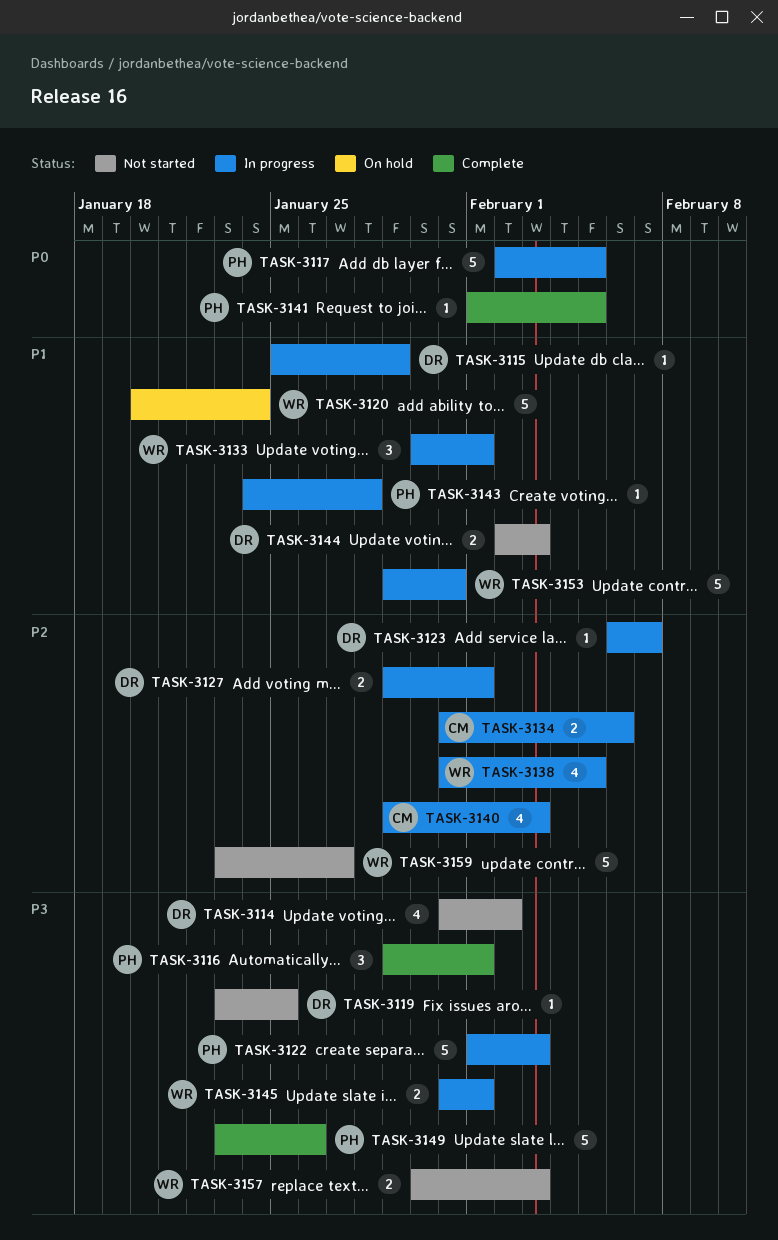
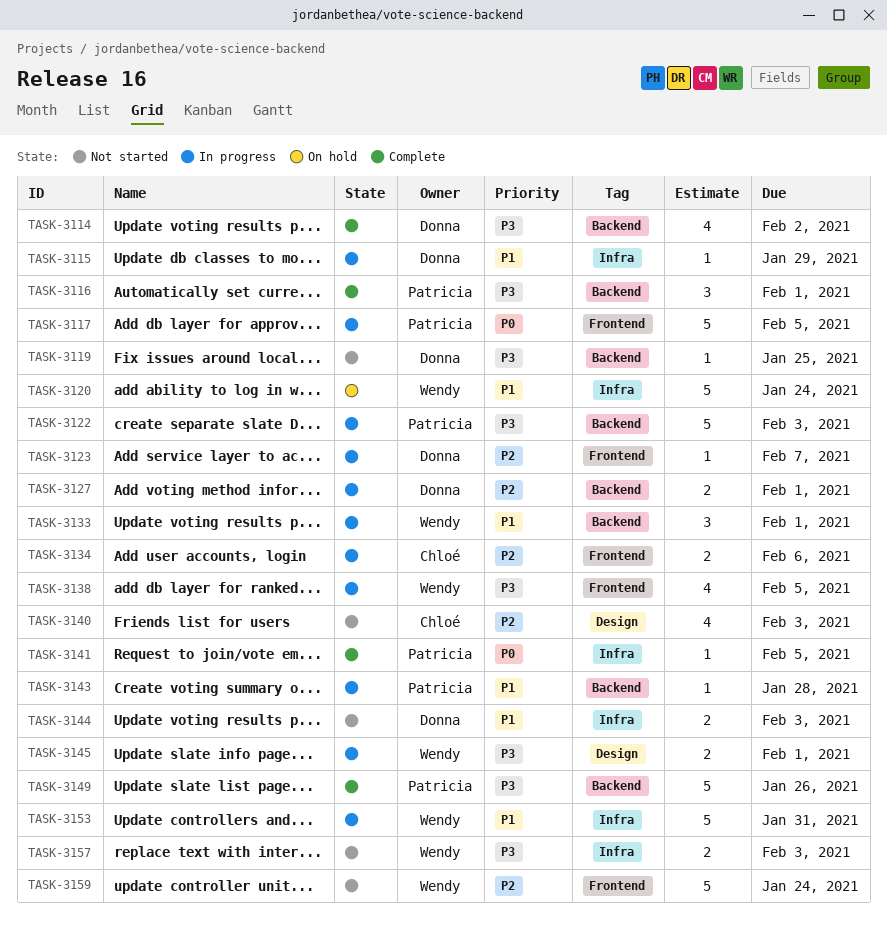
TASK-3114, status: Not started -> Complete
TASK-3138, priority: P2 -> P3
TASK-3140, status: In progress -> Not started
TASK-3159, due: Jan 27 -> Jan 24

